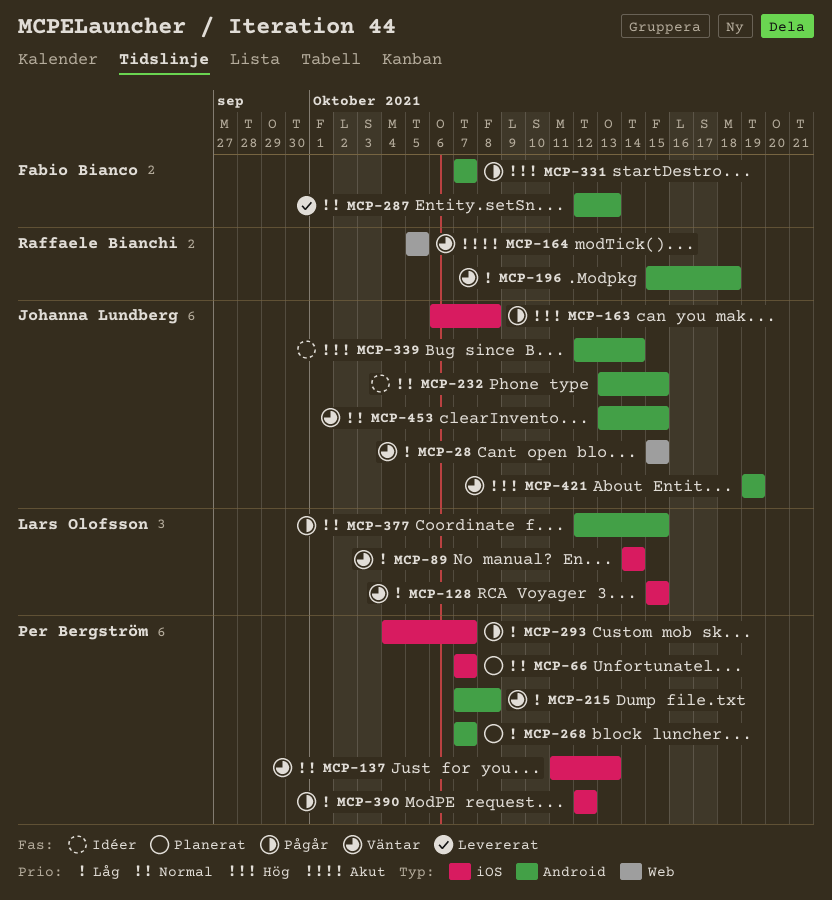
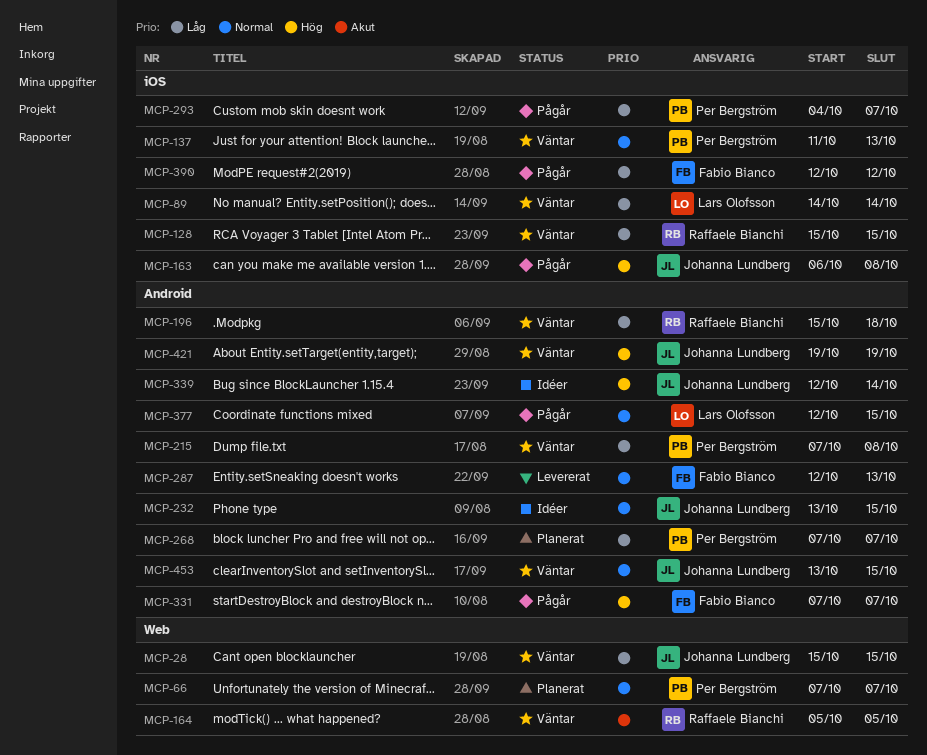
MCP-66, label: iOS -> Web
MCP-128, owner: Lars Olofsson -> Raffaele Bianchi
MCP-390, owner: Per Bergström -> Fabio Bianco

